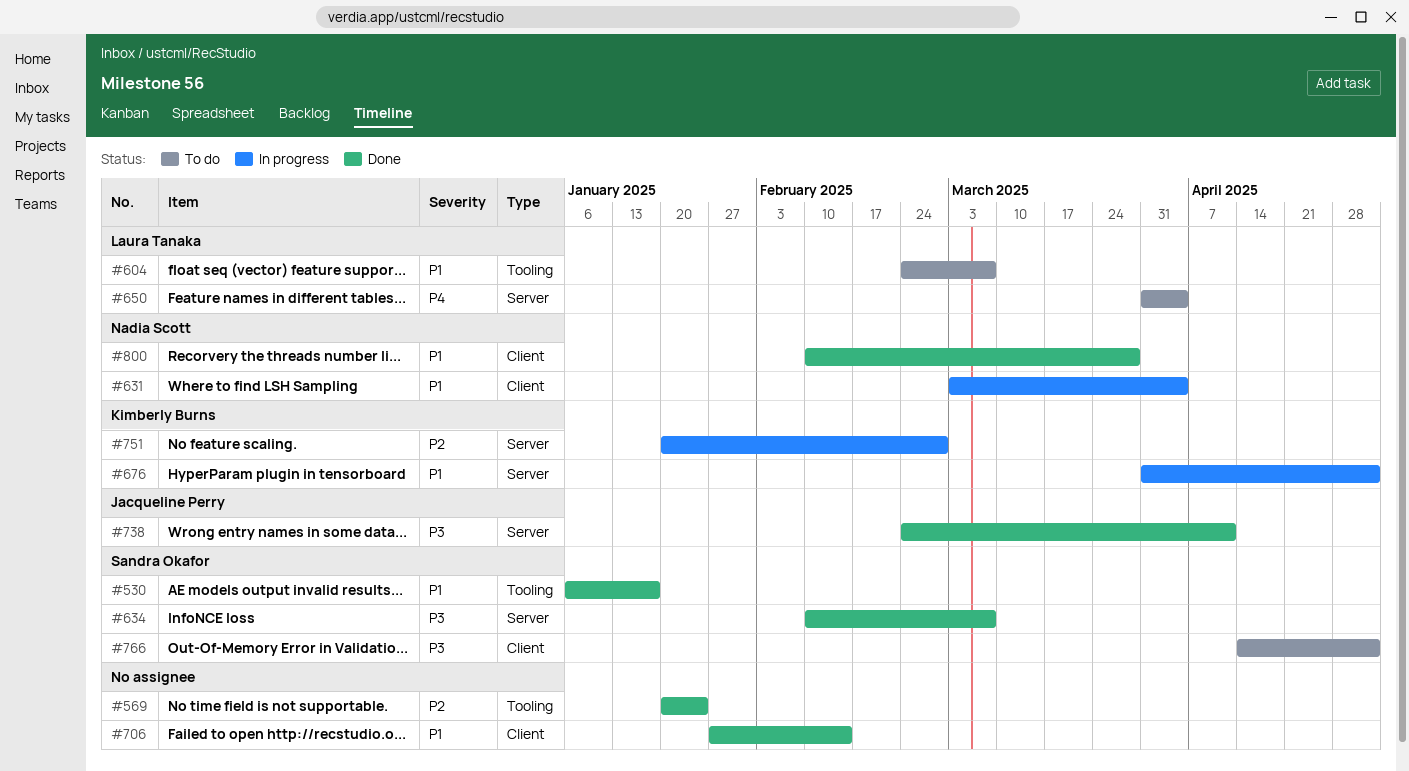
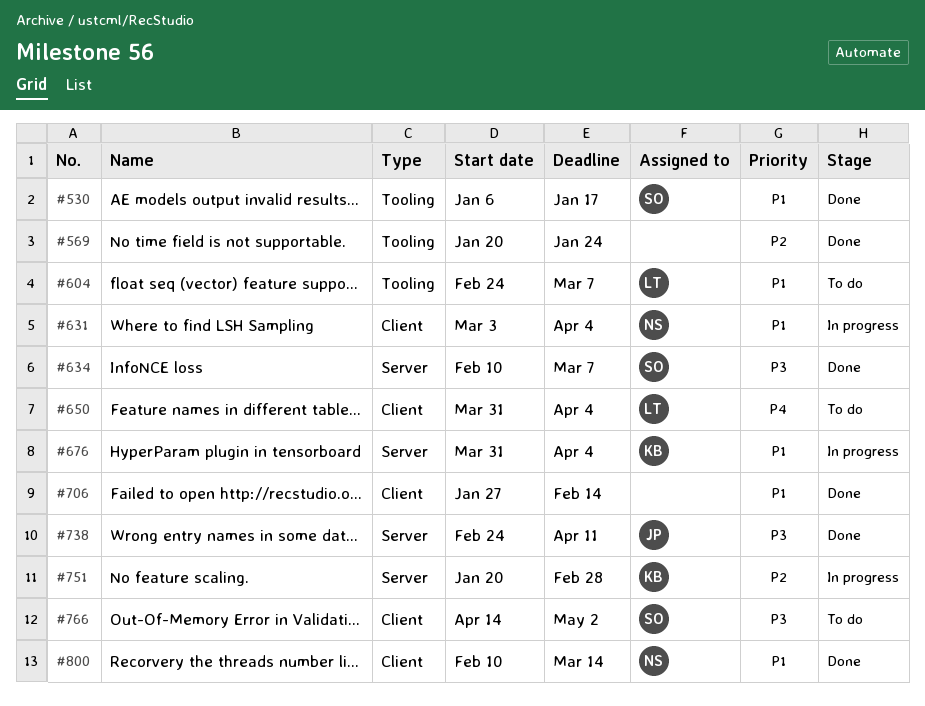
#650, label: Server -> Client
#676, due: May 2 -> Apr 4
#800, due: Mar 28 -> Mar 14

